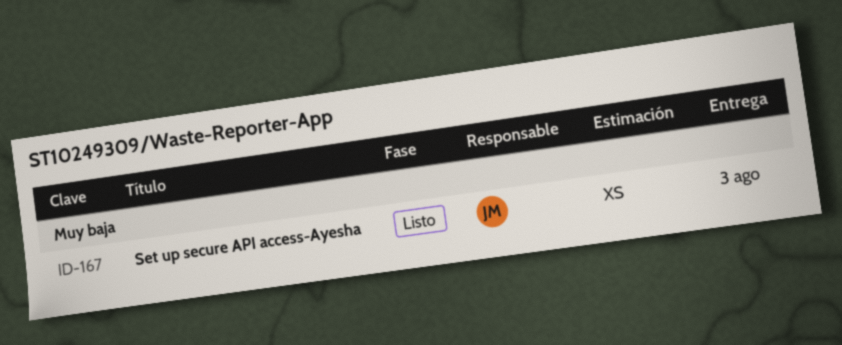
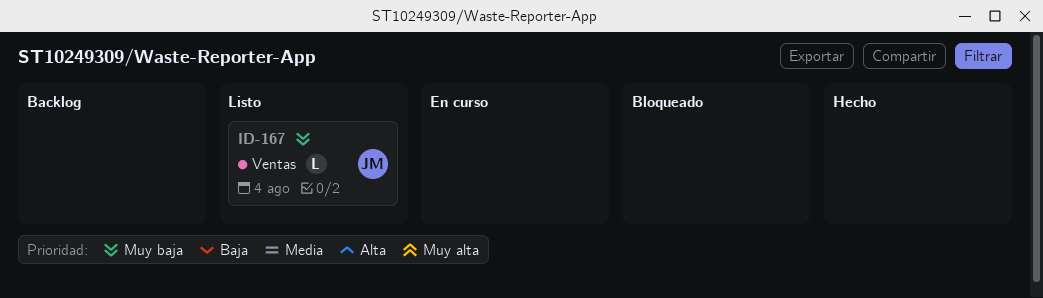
ID-167, estimate: XS -> L
ID-167, due: Aug 3 -> Aug 4

